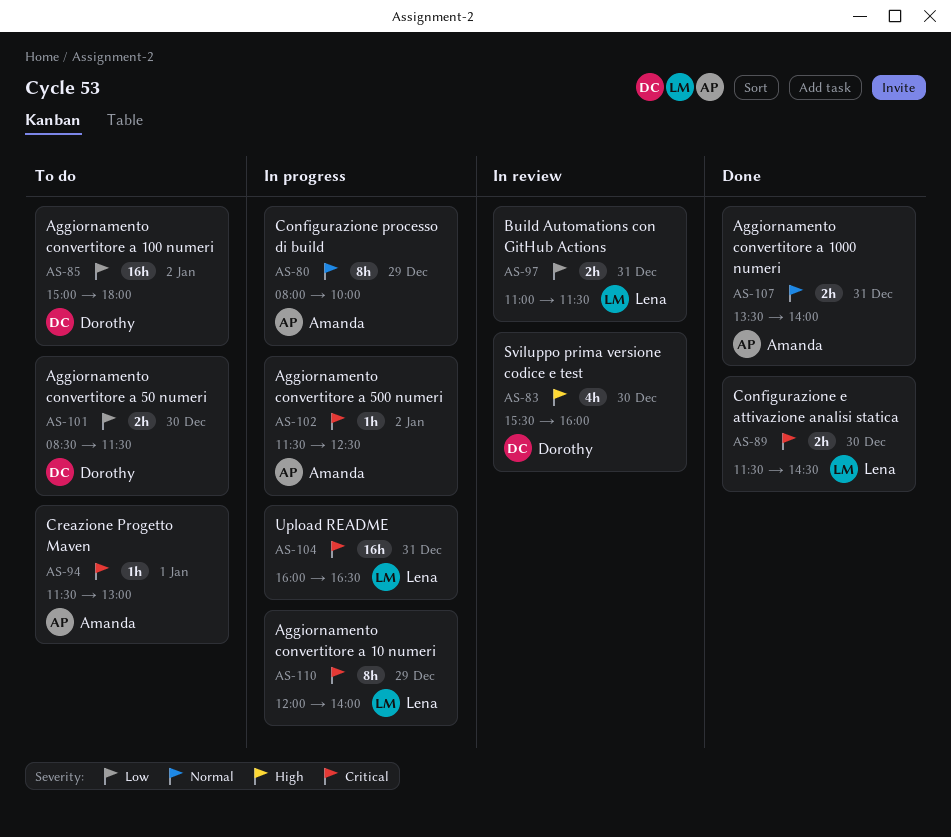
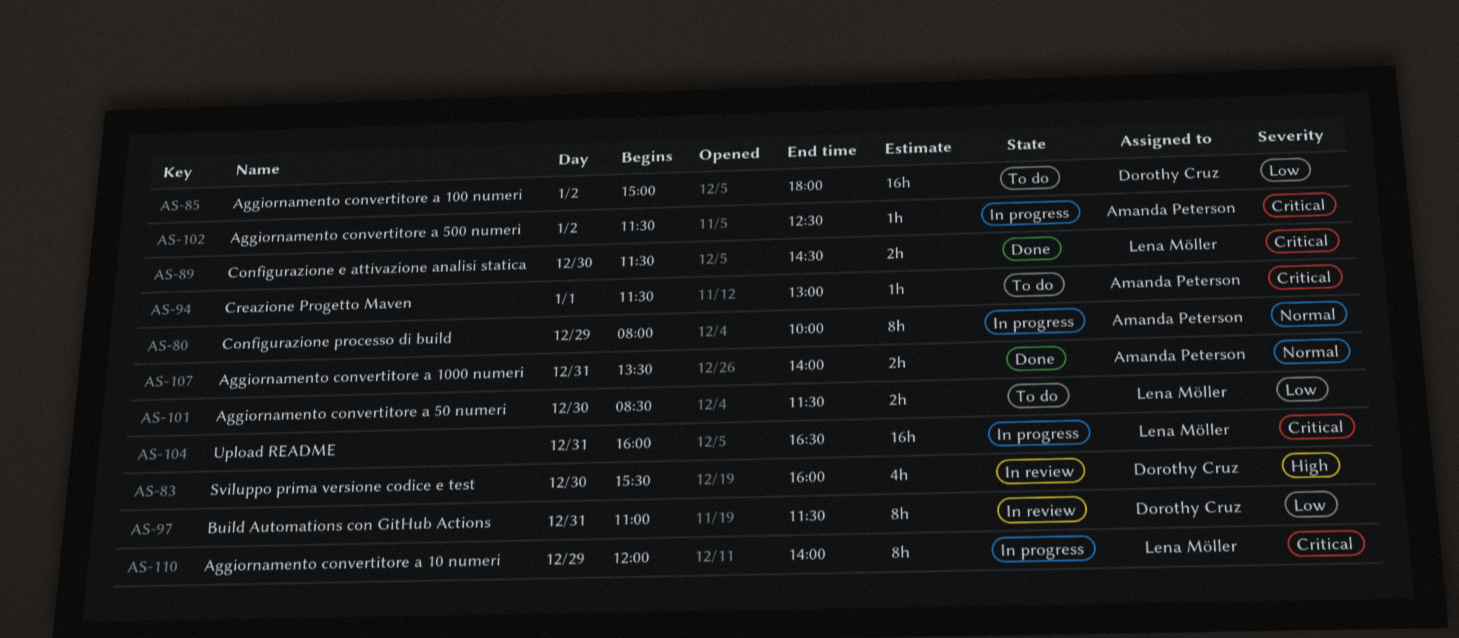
AS-97, owner: Lena Möller -> Dorothy Cruz
AS-97, estimate: 2h -> 8h
AS-101, owner: Dorothy Cruz -> Lena Möller

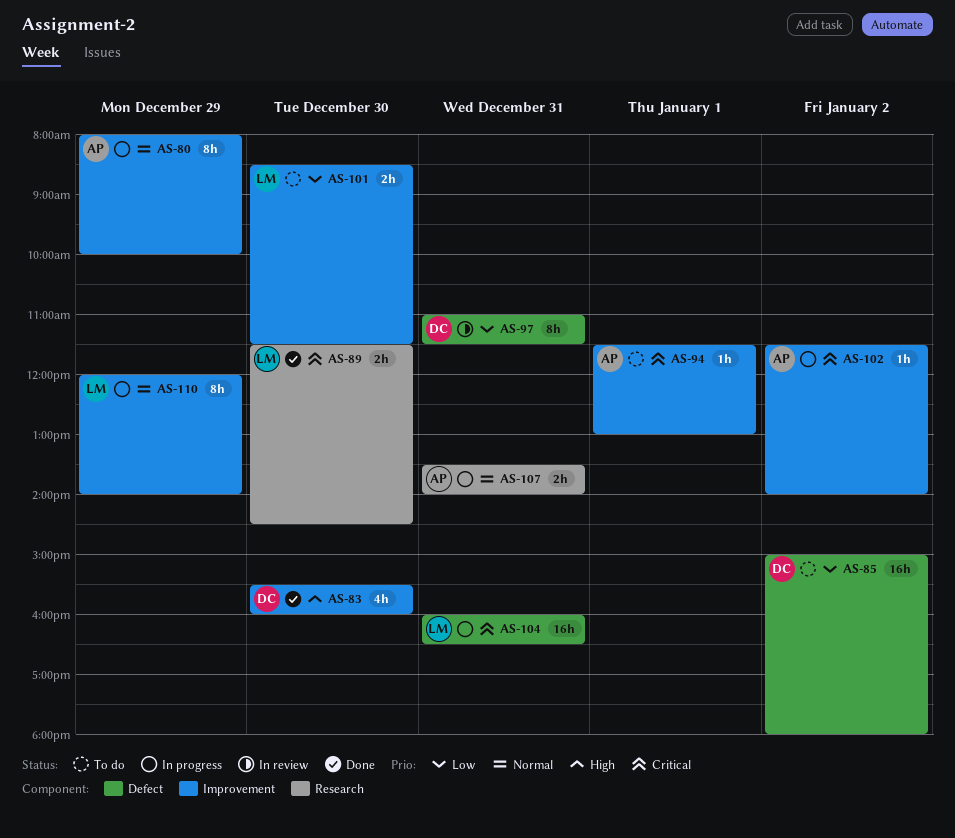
AS-83, status: In review -> Done
AS-102, ends: 12:30 -> 14:00
AS-107, status: Done -> In progress
AS-110, priority: Critical -> Normal

